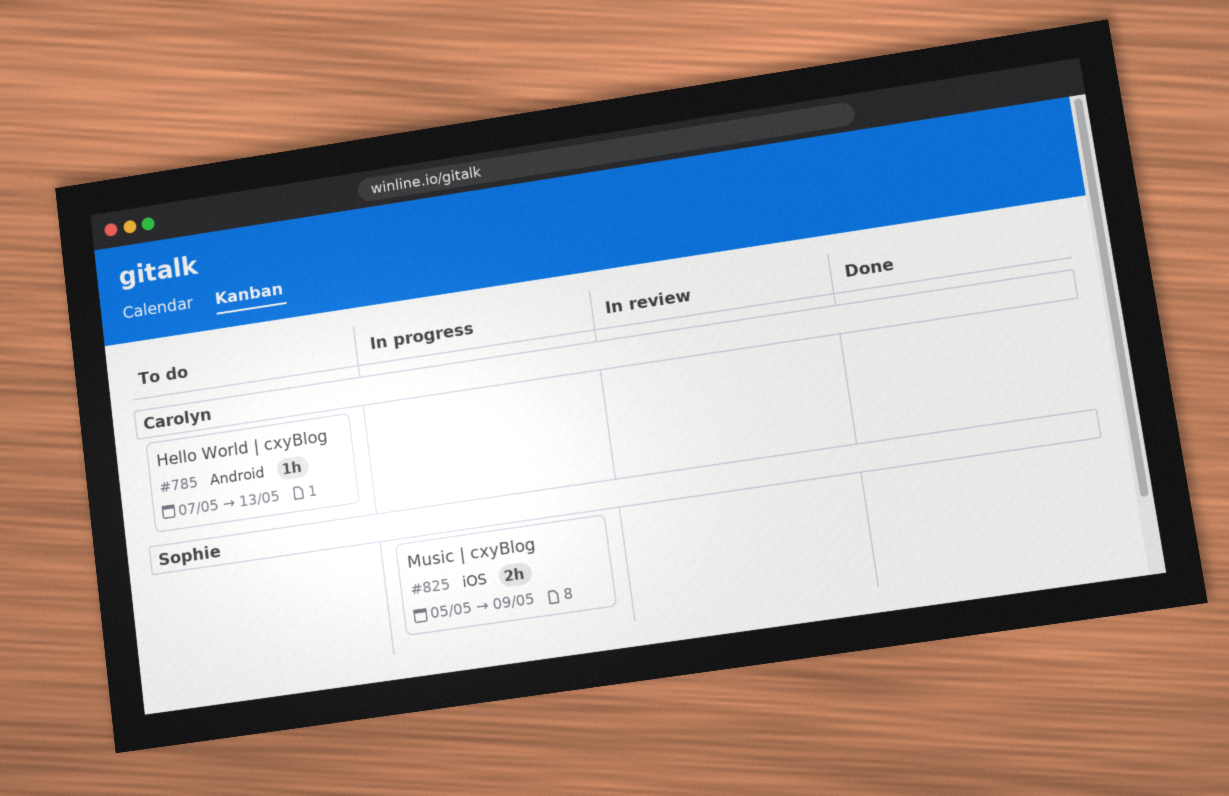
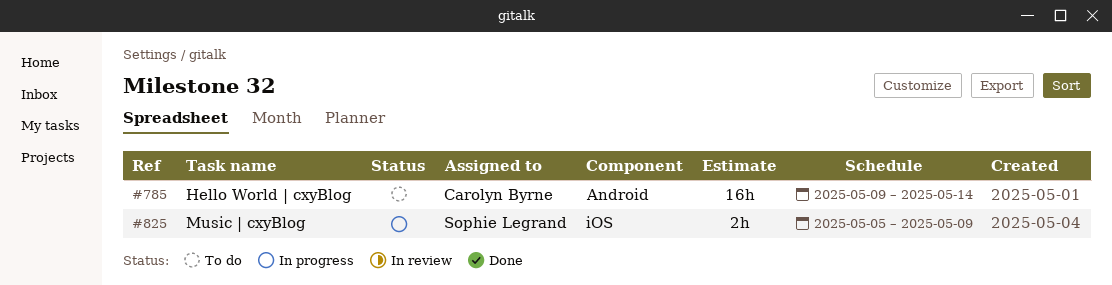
#785, estimate: 1h -> 16h
#785, start: May 7 -> May 9
#785, due: May 13 -> May 14

